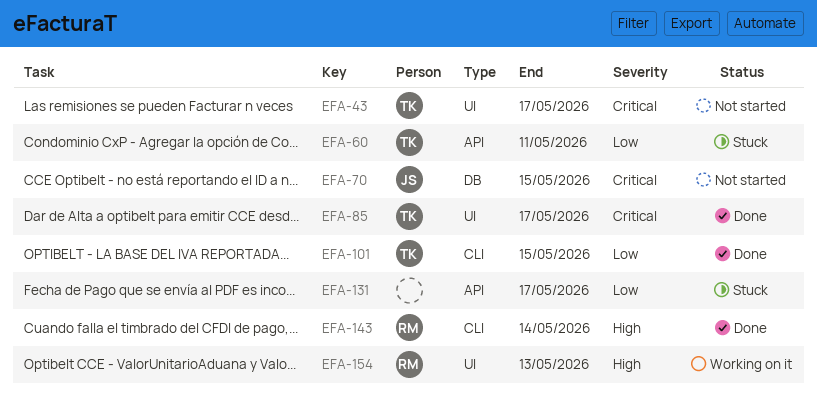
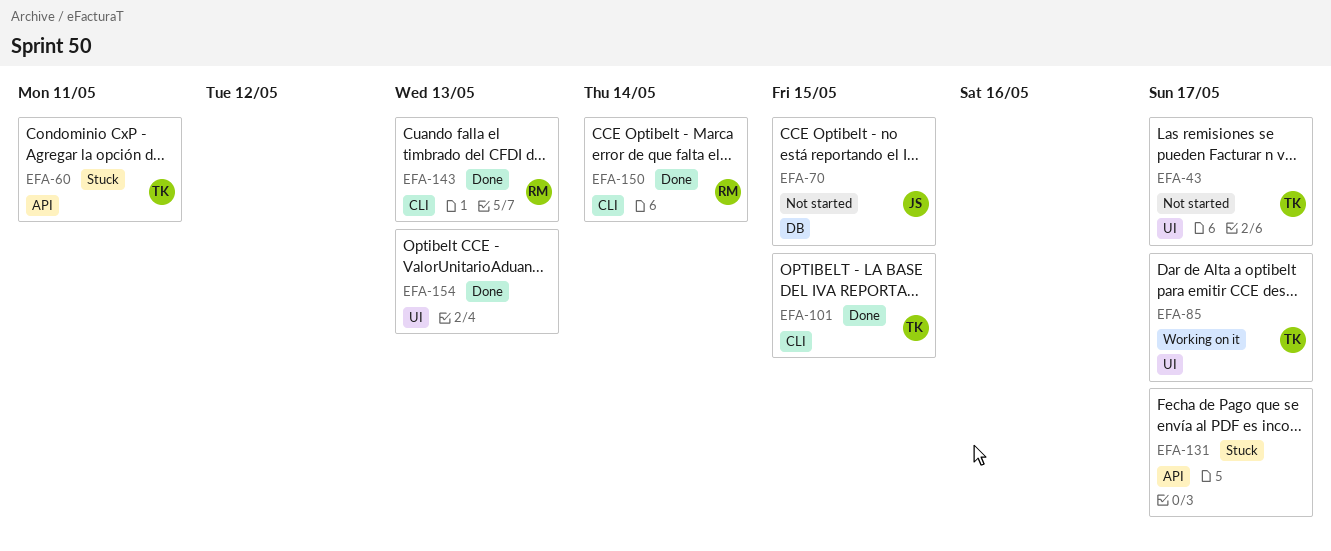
EFA-85, status: Done -> Working on it
EFA-143, due: May 14 -> May 13
EFA-150: none -> present
EFA-154, status: Working on it -> Done
EFA-154, owner: RM -> none

